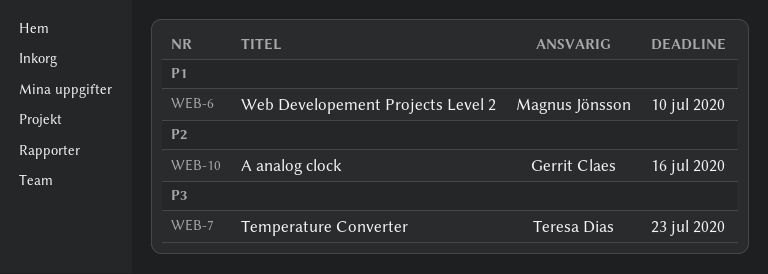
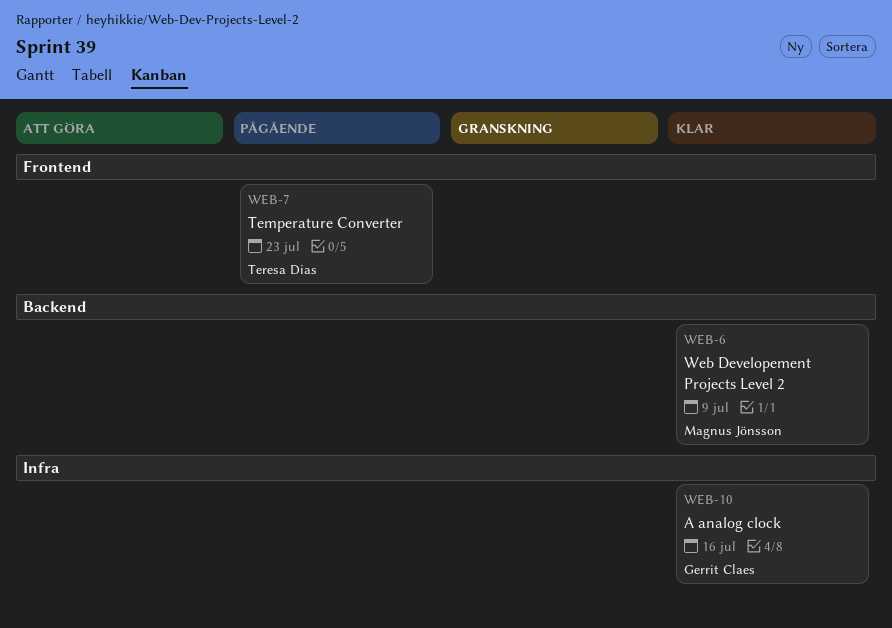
WEB-6, due: Jul 10 -> Jul 9

